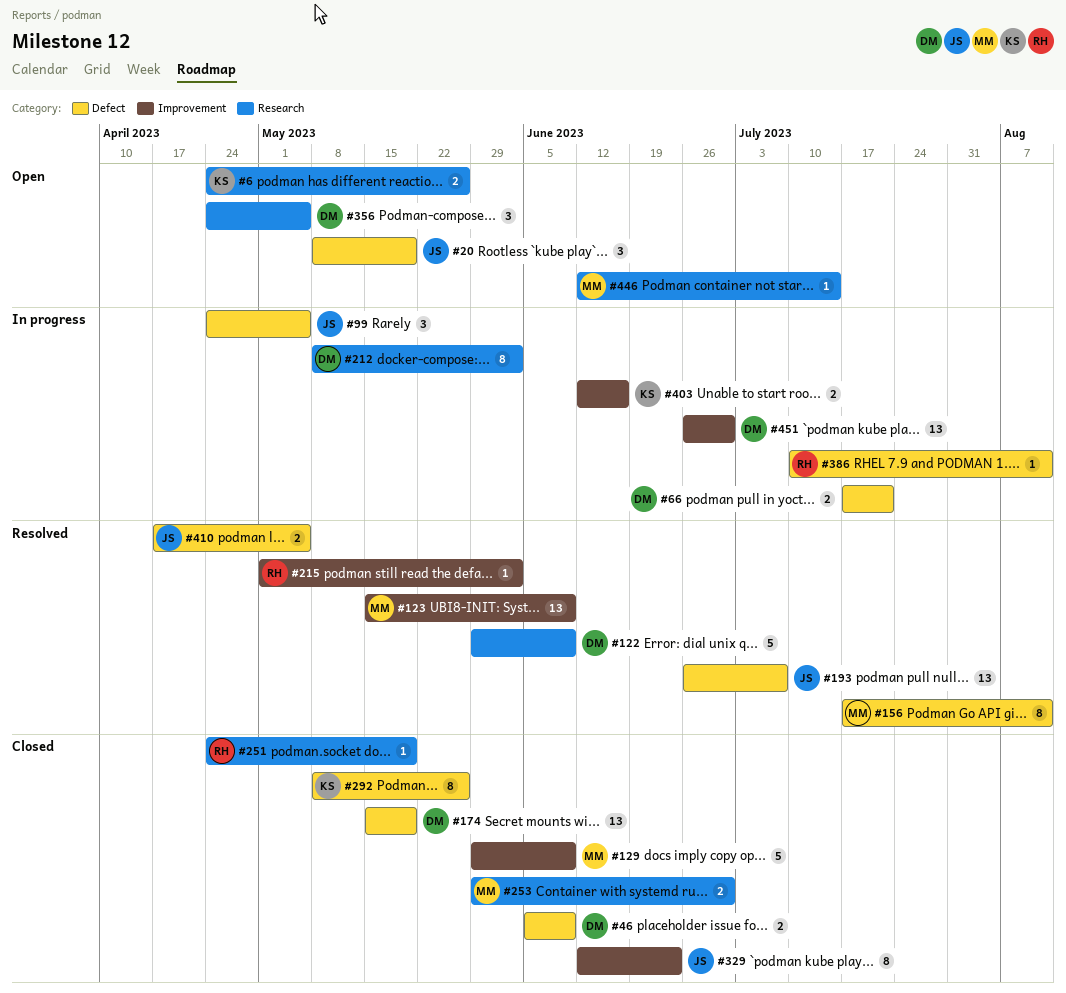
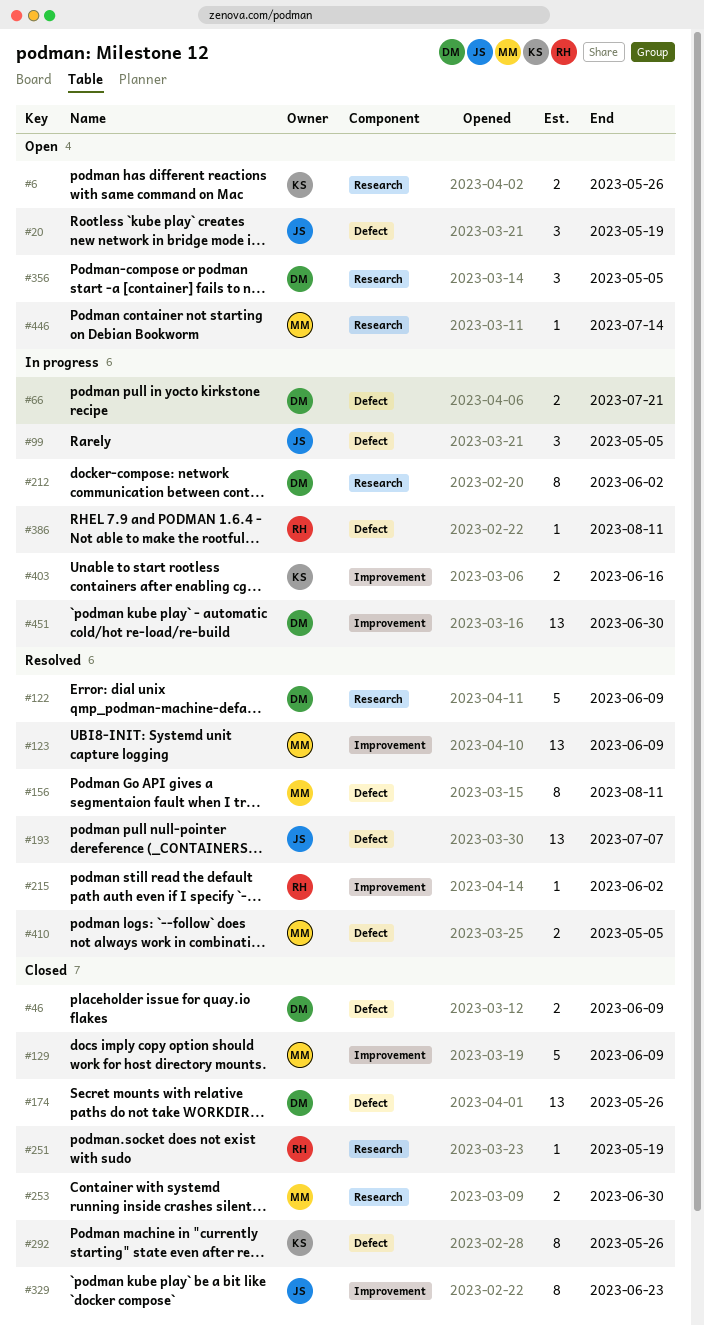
#174, due: May 19 -> May 26
#410, owner: JS -> MM

